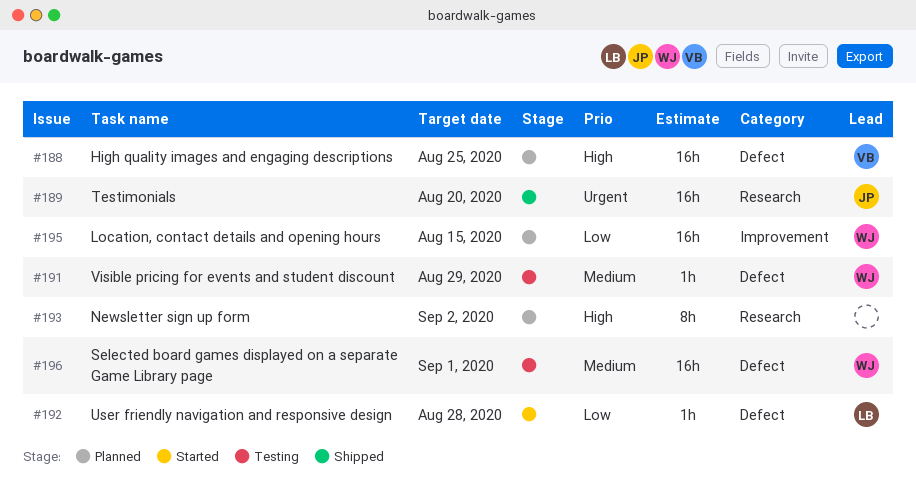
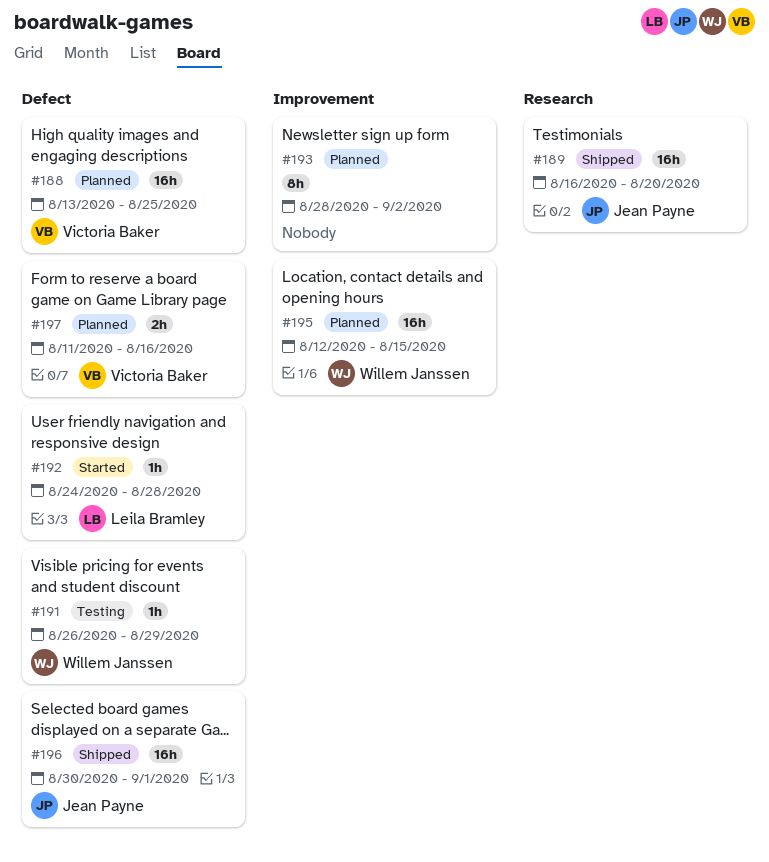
#193, label: Research -> Improvement
#196, status: Testing -> Shipped
#196, owner: Willem Janssen -> Jean Payne
#197: none -> present

